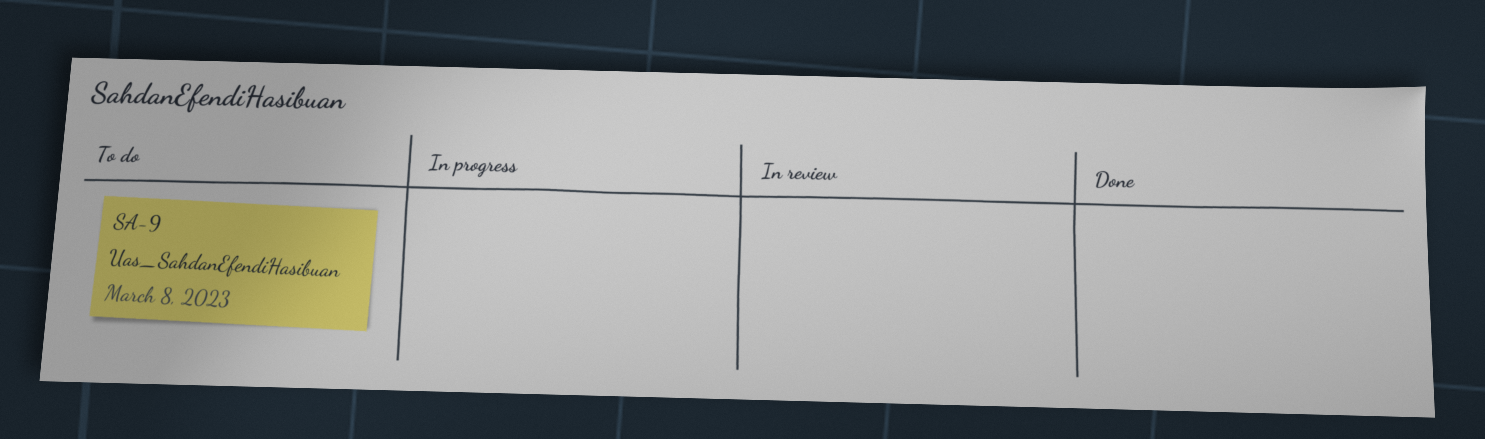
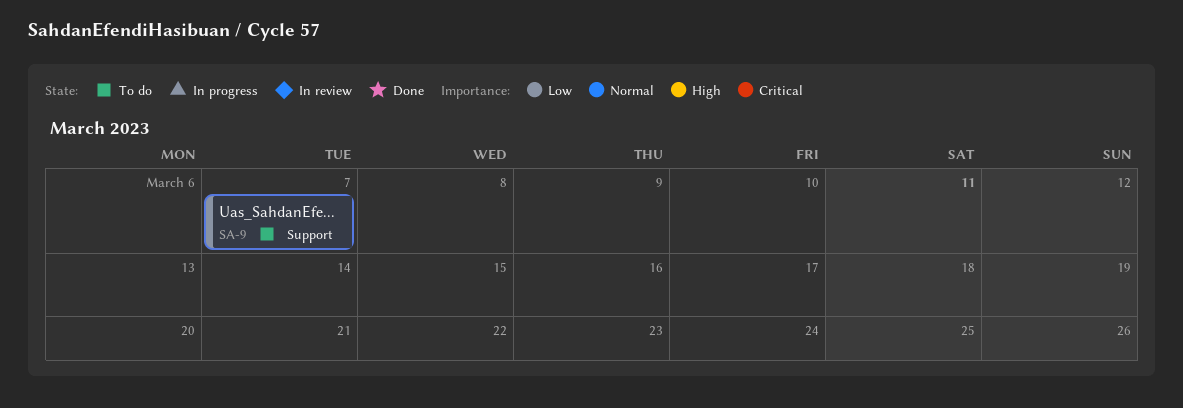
SA-9, due: Mar 8 -> Mar 7

